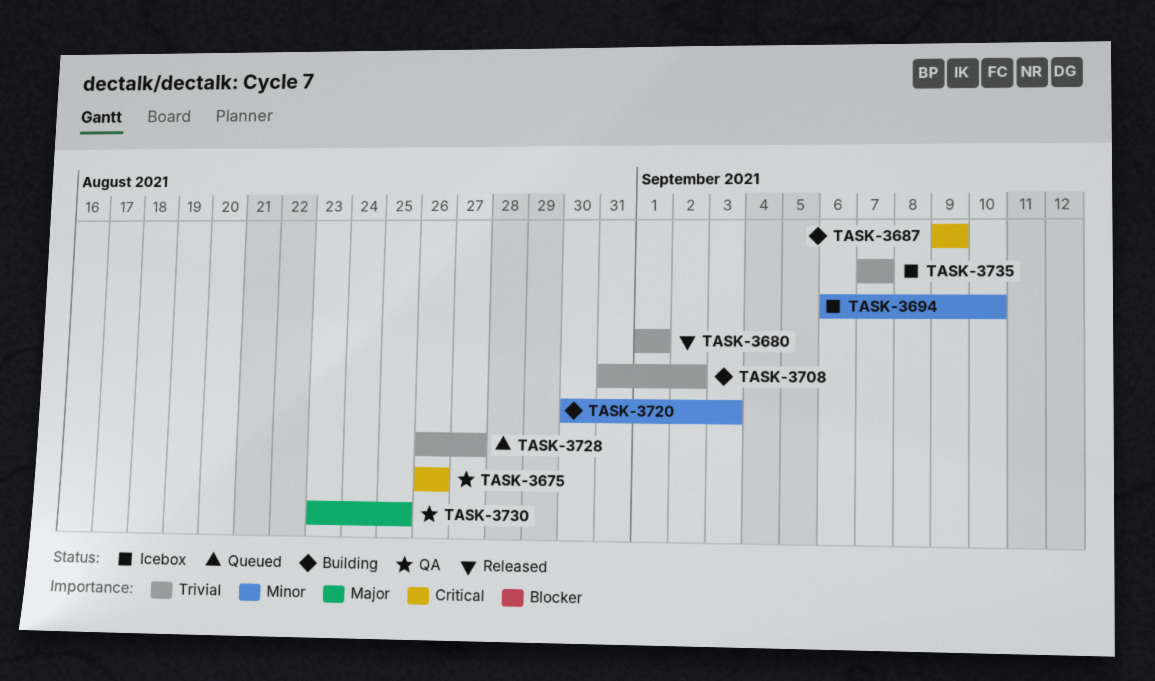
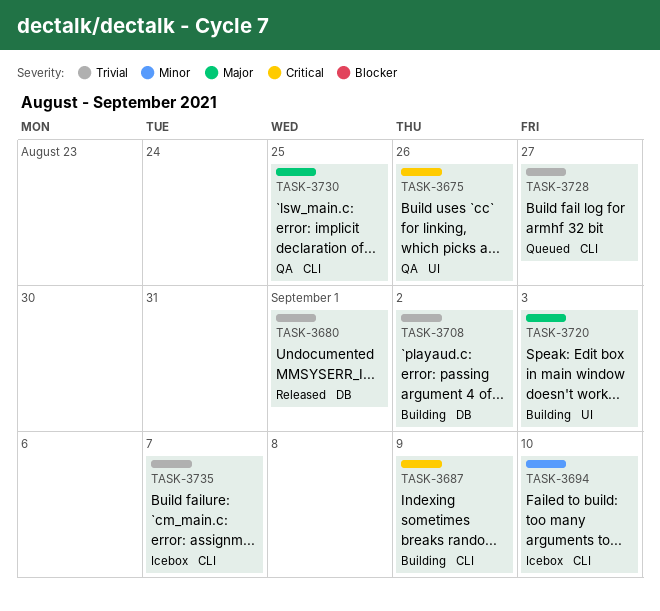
TASK-3720, priority: Minor -> Major

